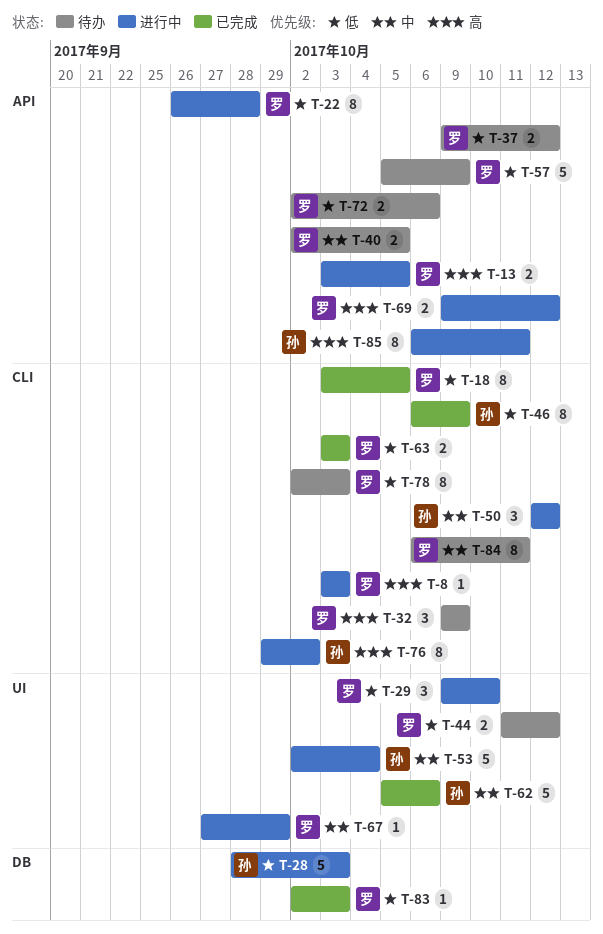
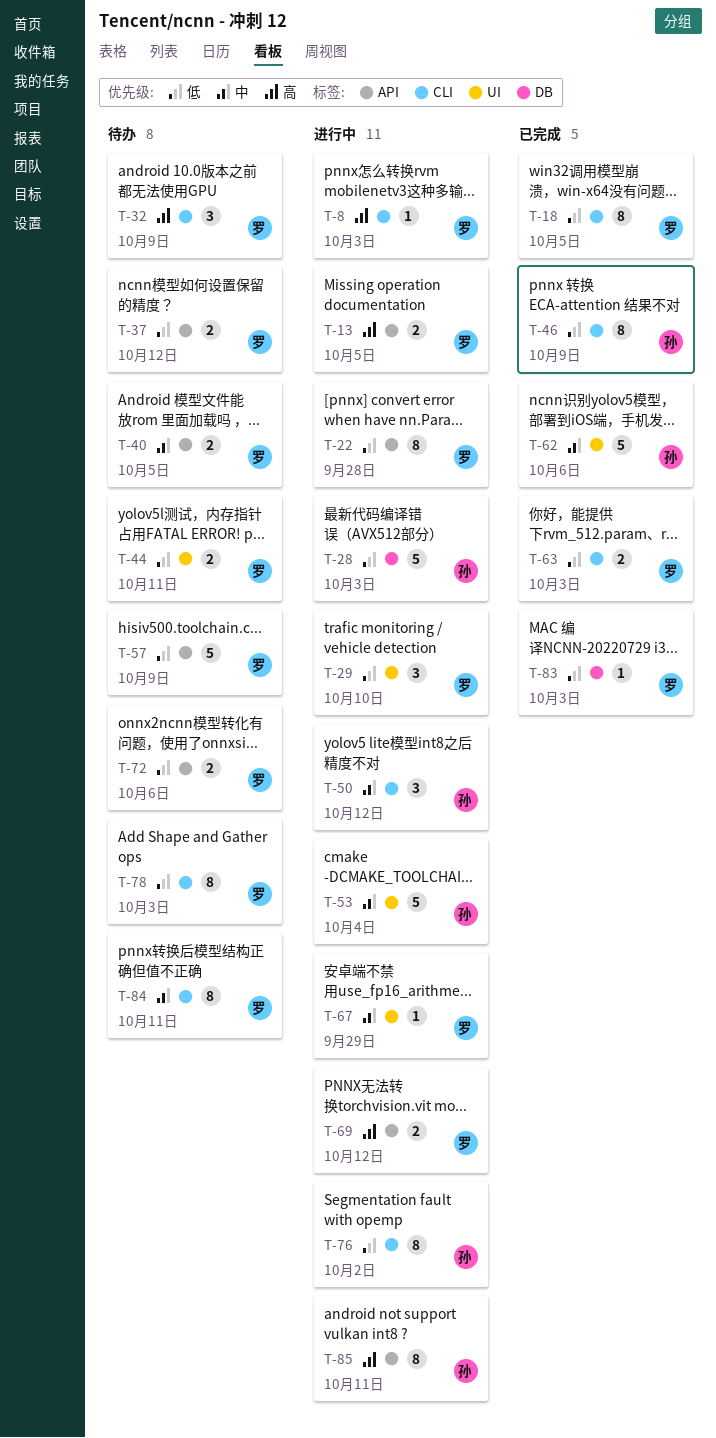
T-44, due: Oct 12 -> Oct 11
T-76, priority: 高 -> 低

